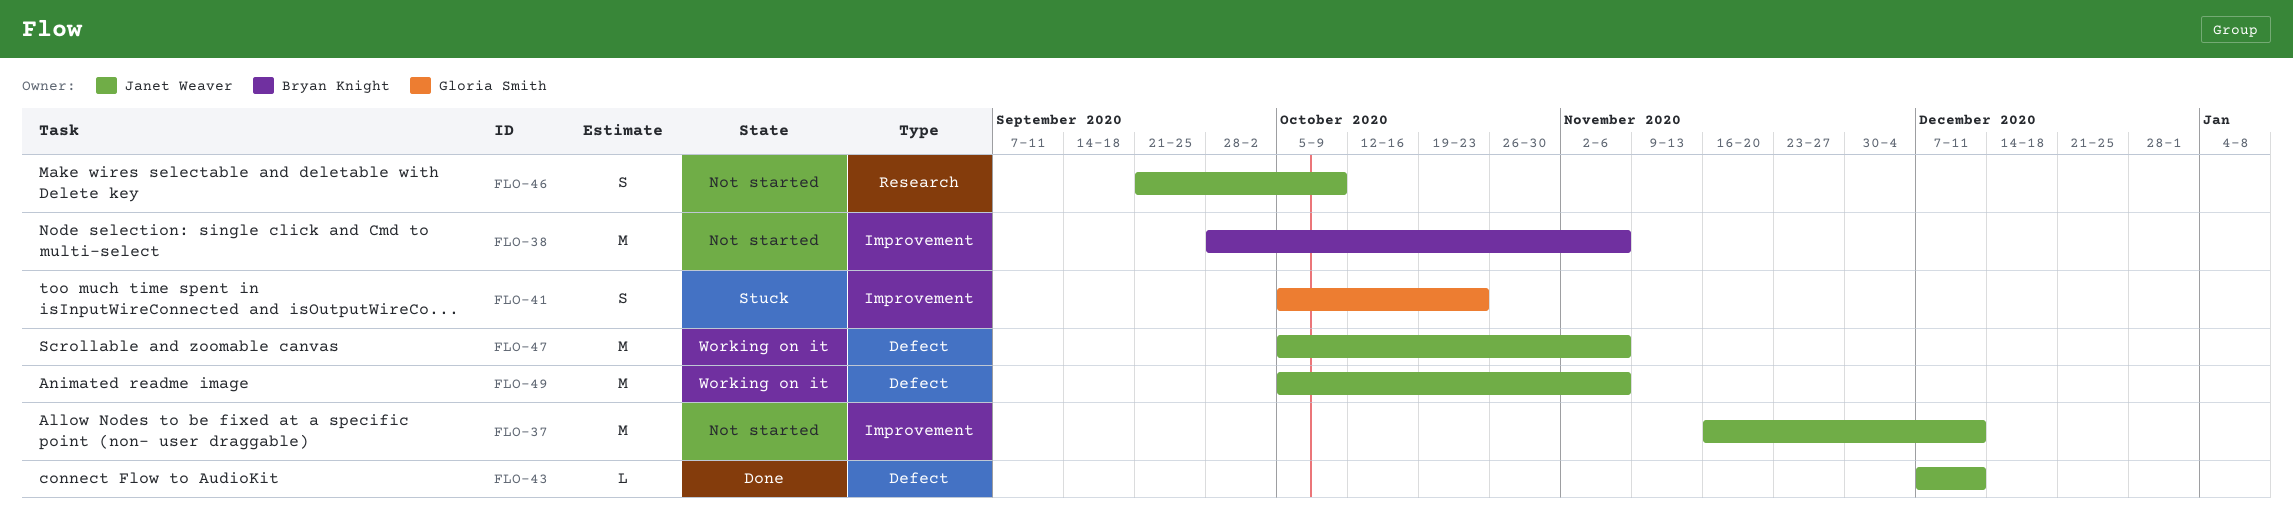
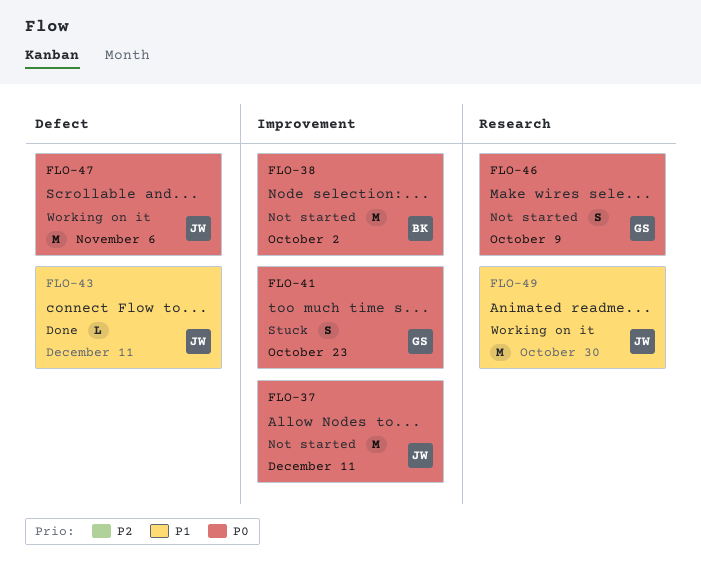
FLO-38, due: Nov 6 -> Oct 2
FLO-46, owner: Janet Weaver -> Gloria Smith
FLO-49, label: Defect -> Research
FLO-49, due: Nov 6 -> Oct 30

